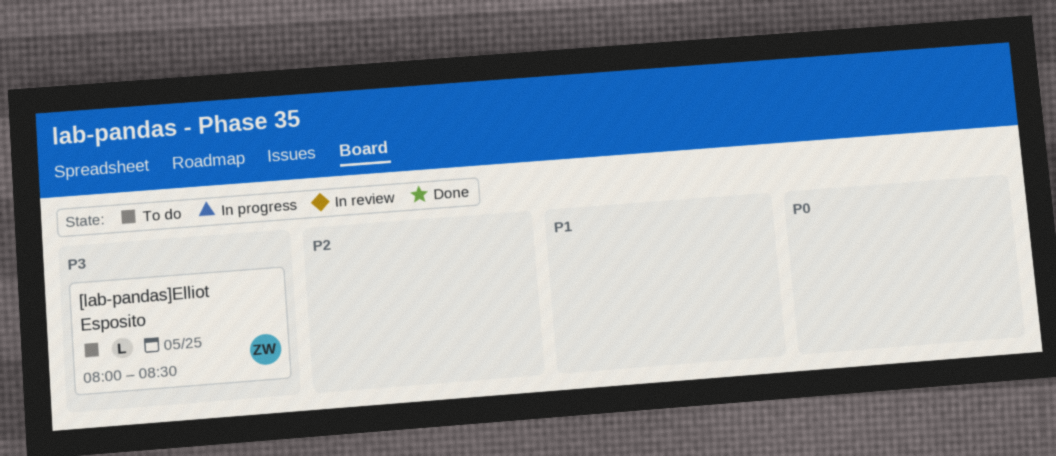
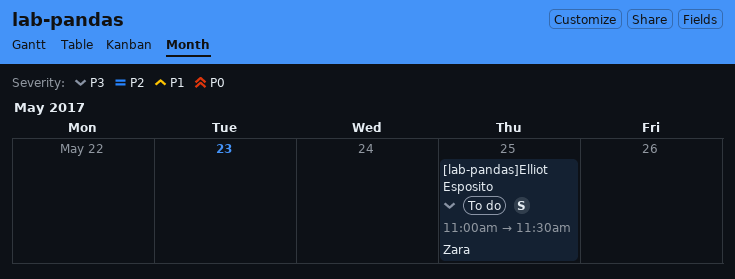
[lab-pandas]Elliot Esposito, estimate: L -> S
[lab-pandas]Elliot Esposito, begins: 08:00 -> 11:00
[lab-pandas]Elliot Esposito, ends: 08:30 -> 11:30

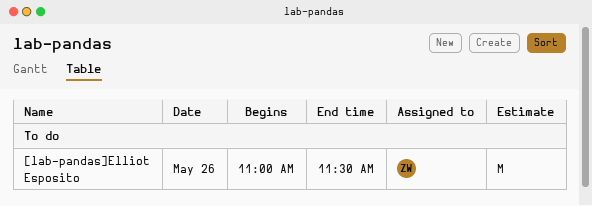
[lab-pandas]Elliot Esposito, estimate: S -> M
[lab-pandas]Elliot Esposito, day: May 25 -> May 26

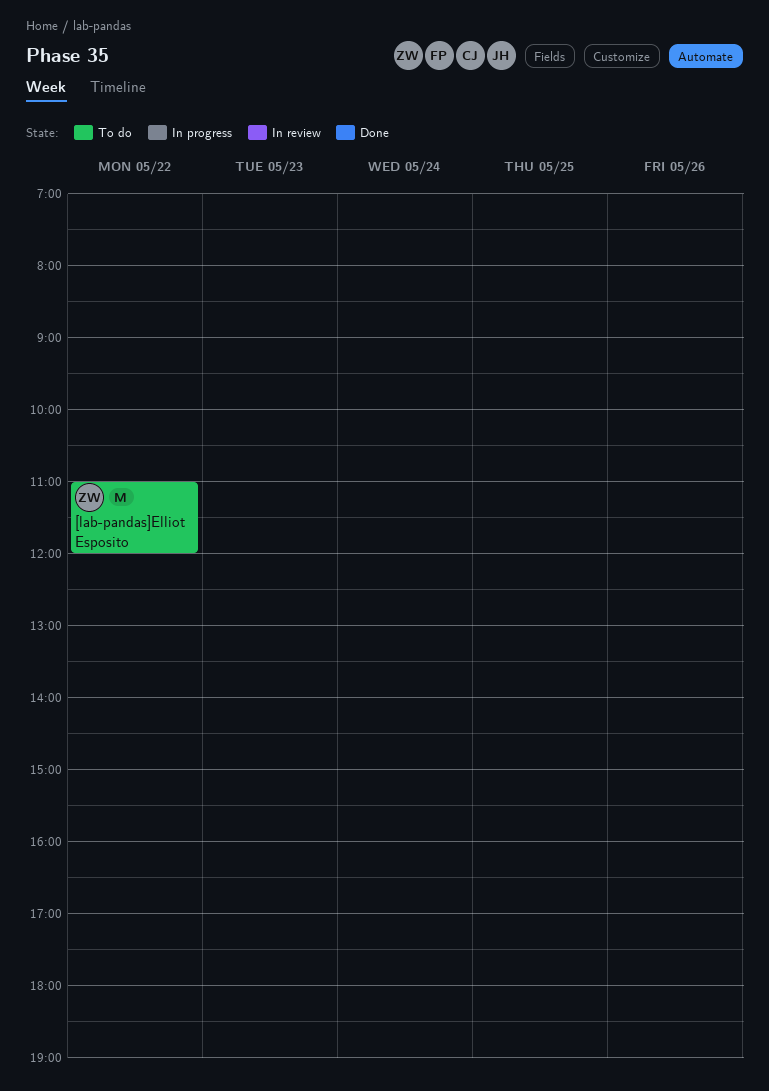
[lab-pandas]Elliot Esposito, day: May 26 -> May 22
[lab-pandas]Elliot Esposito, ends: 11:30 -> 12:00

